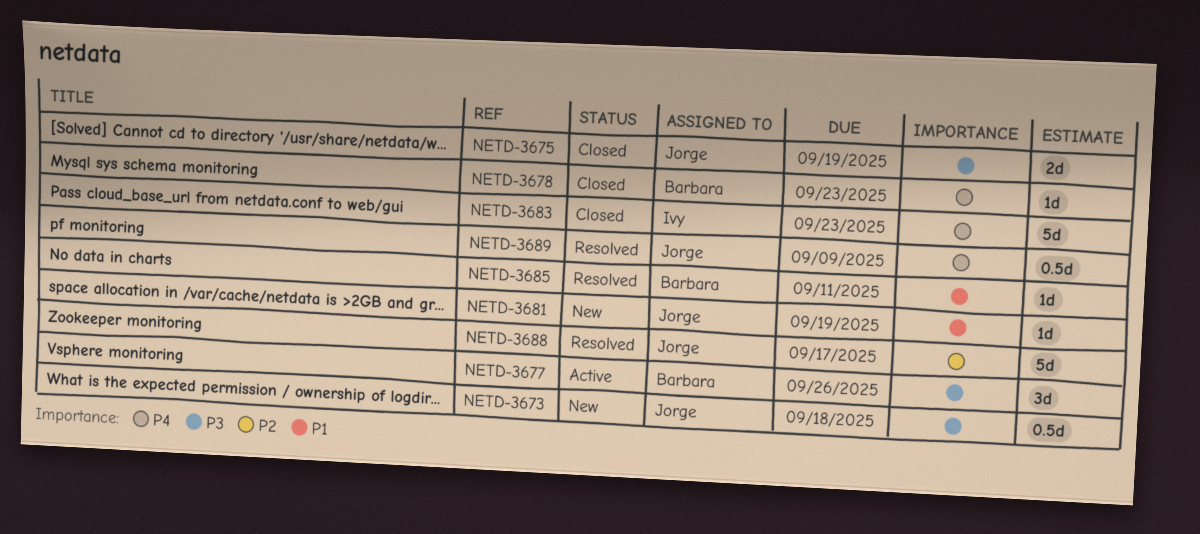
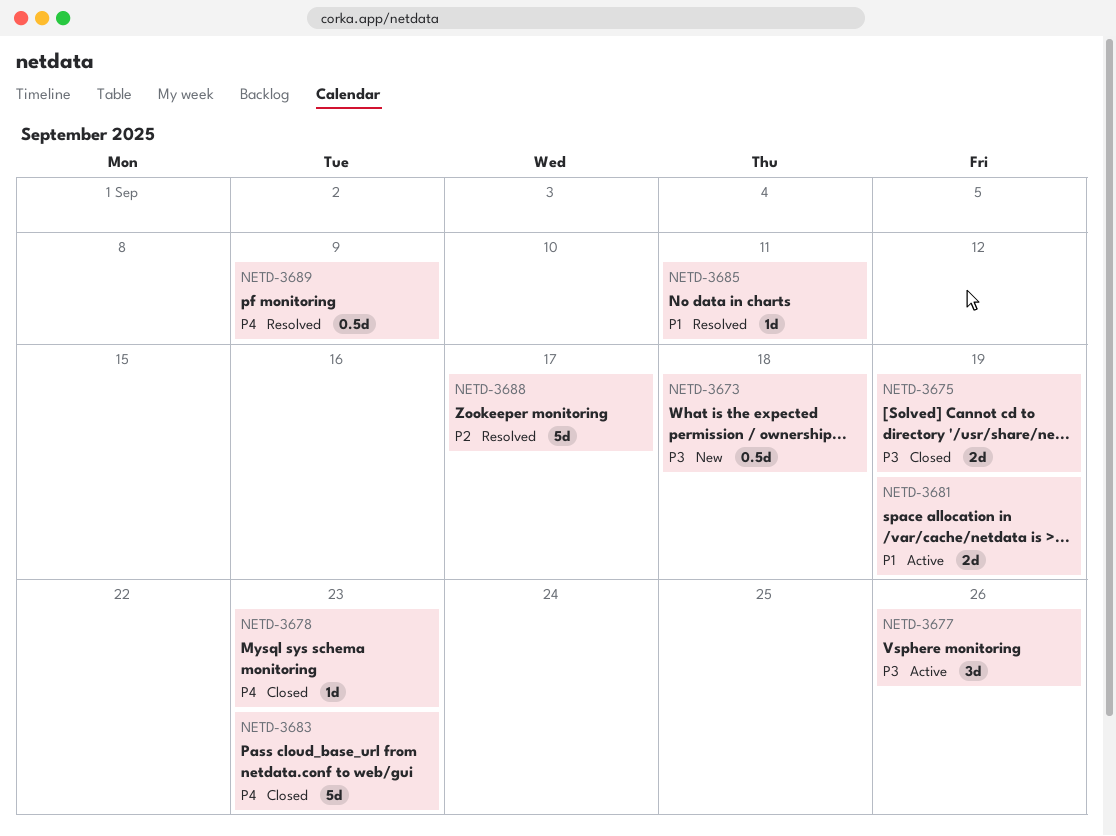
NETD-3681, status: New -> Active
NETD-3681, estimate: 1d -> 2d

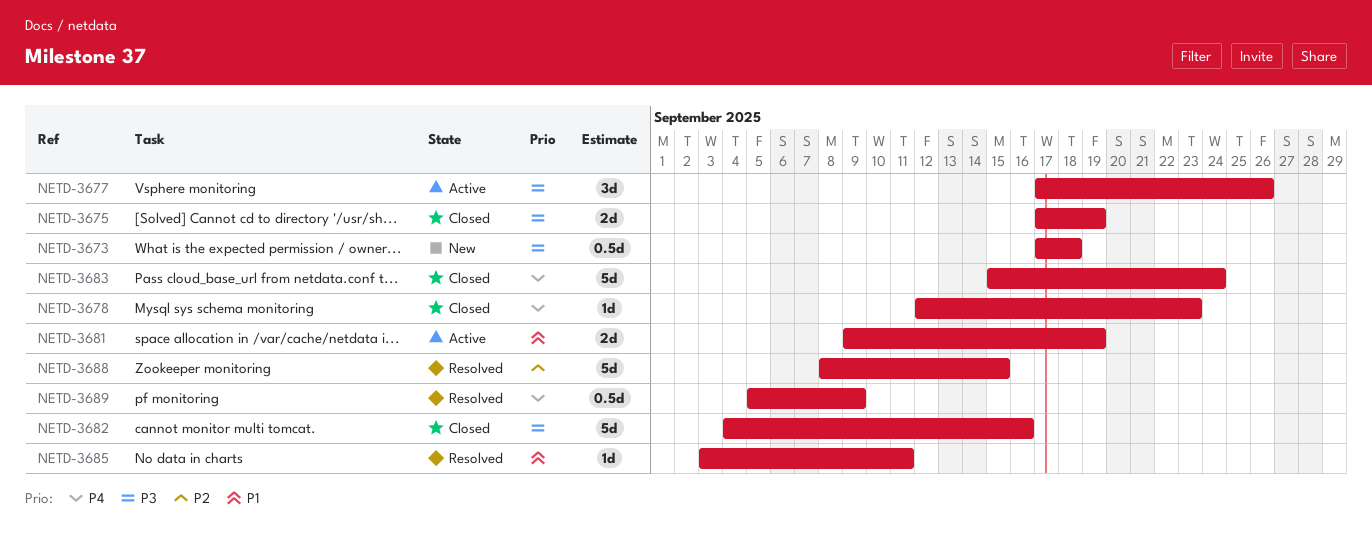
NETD-3682: none -> present
NETD-3683, due: Sep 23 -> Sep 24
NETD-3688, due: Sep 17 -> Sep 15

